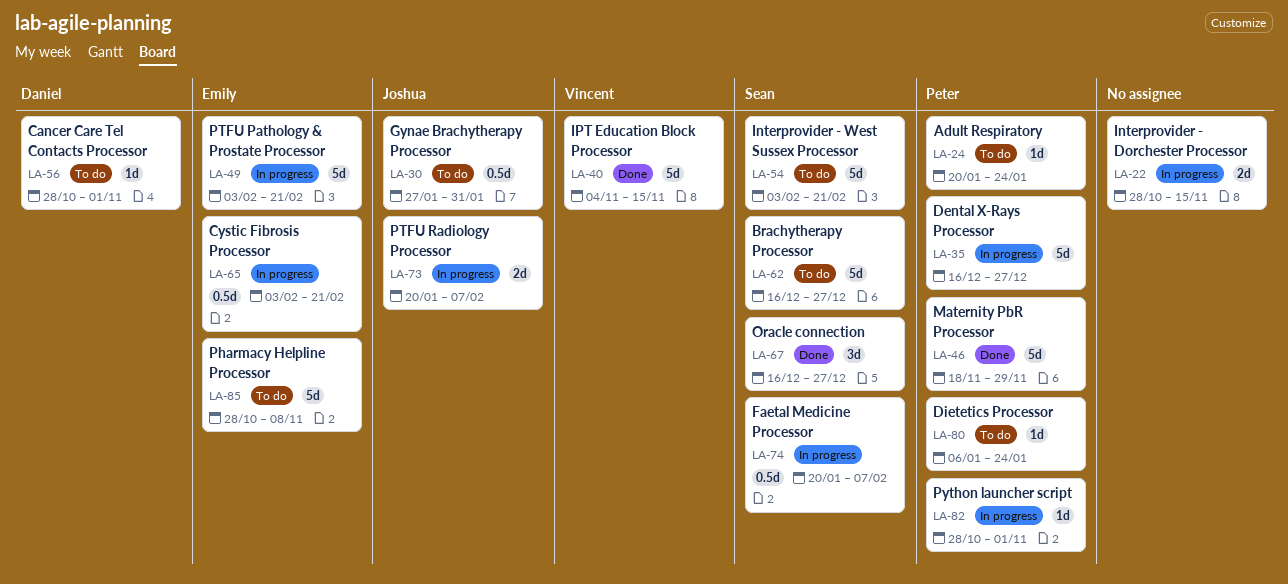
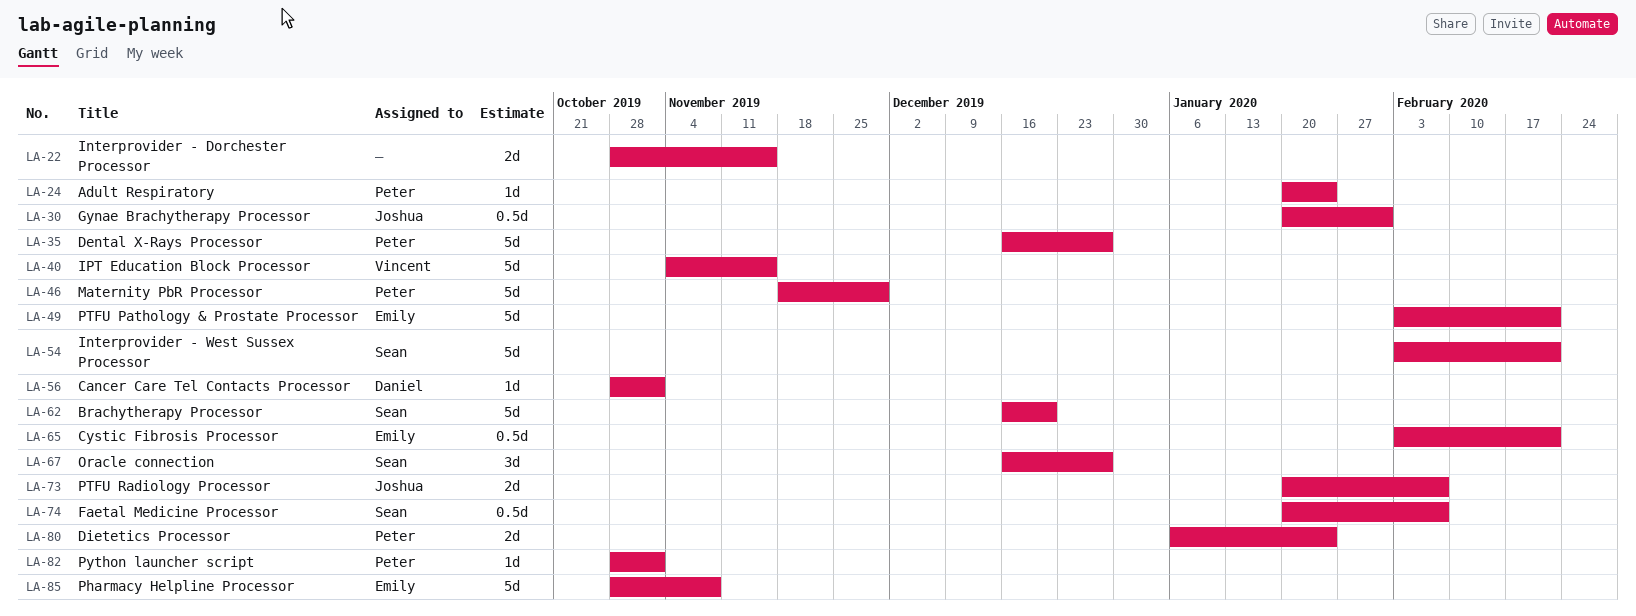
LA-30, start: Jan 27 -> Jan 20
LA-62, due: Dec 27 -> Dec 20
LA-80, estimate: 1d -> 2d

